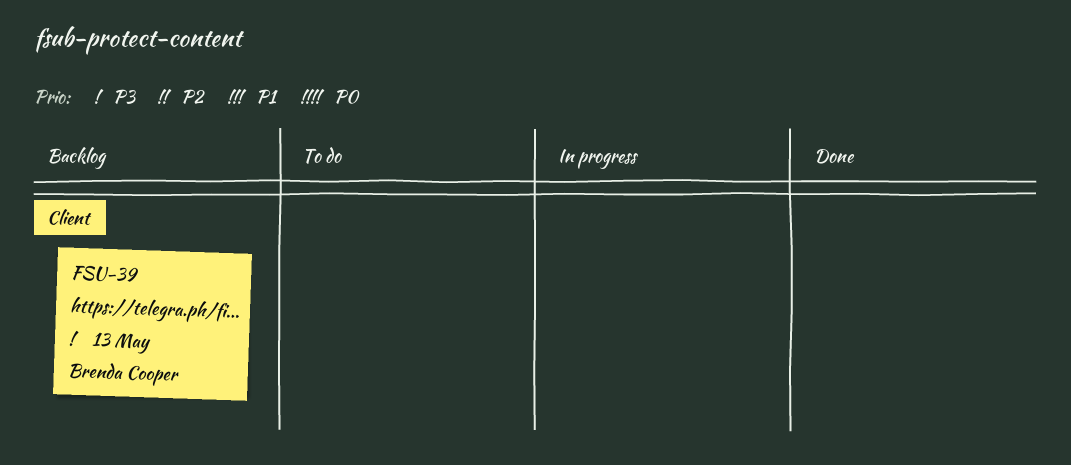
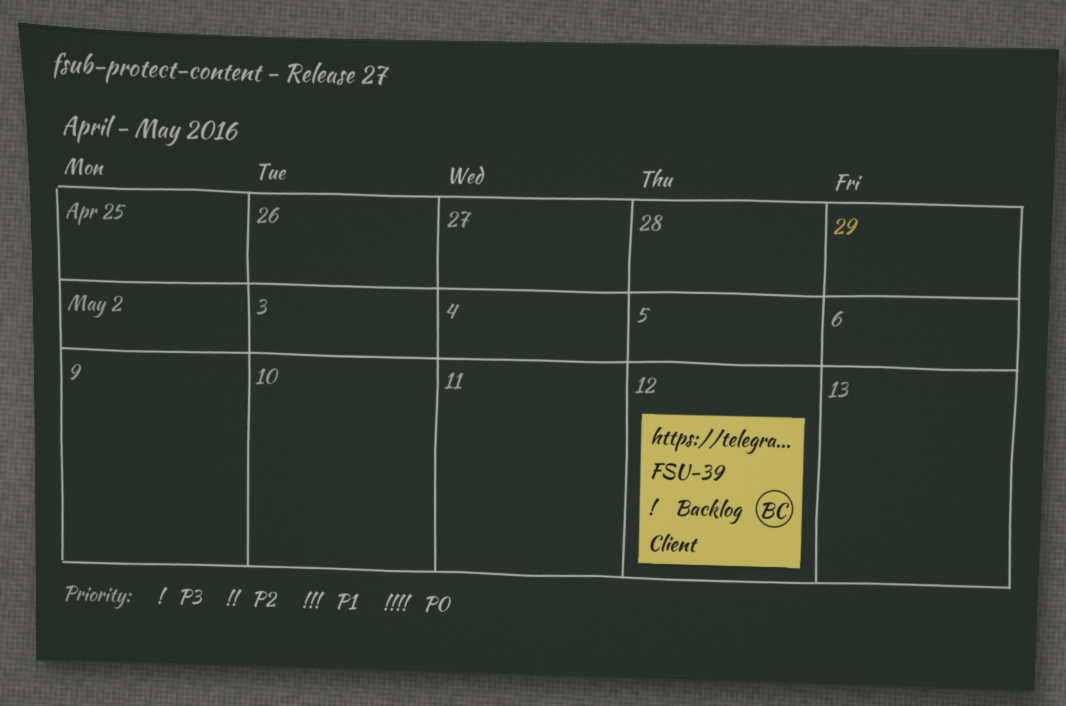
FSU-39, due: May 13 -> May 12

